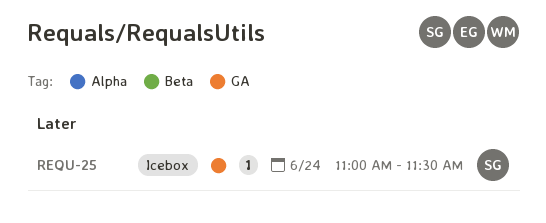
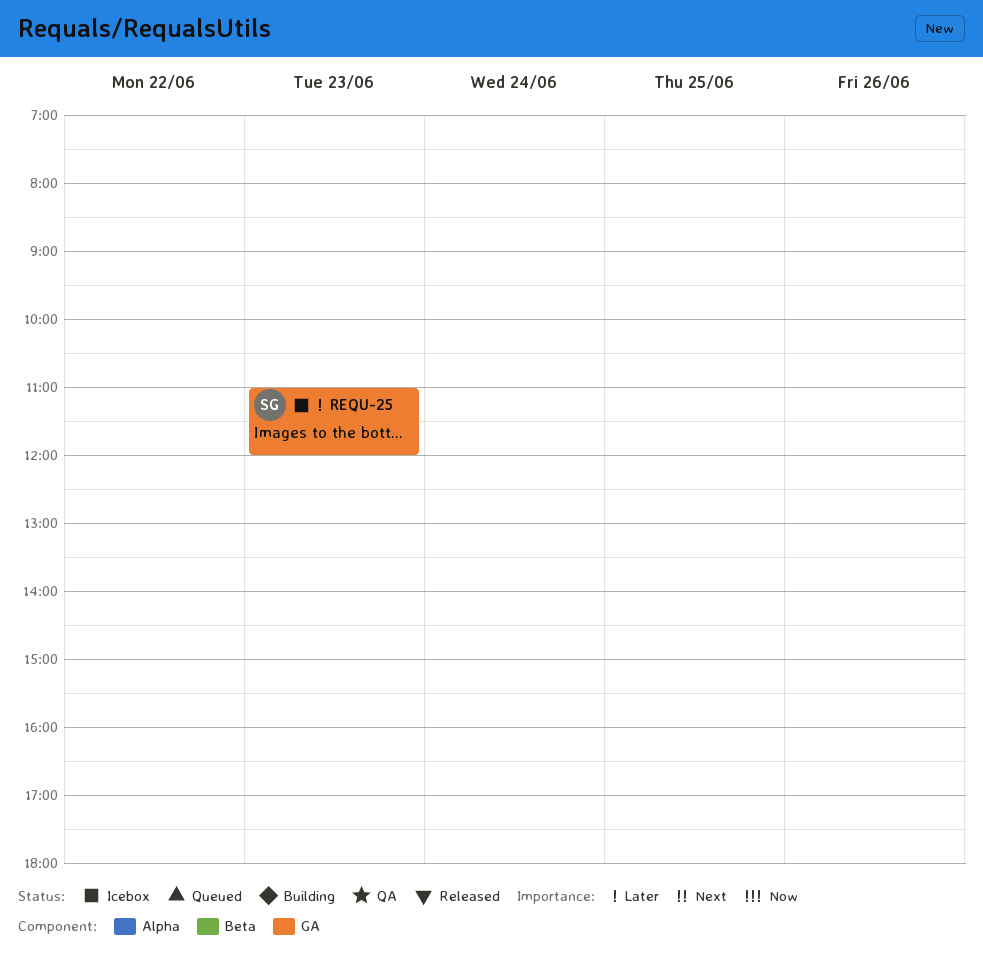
REQU-25, day: Jun 24 -> Jun 23
REQU-25, ends: 11:30 -> 12:00

